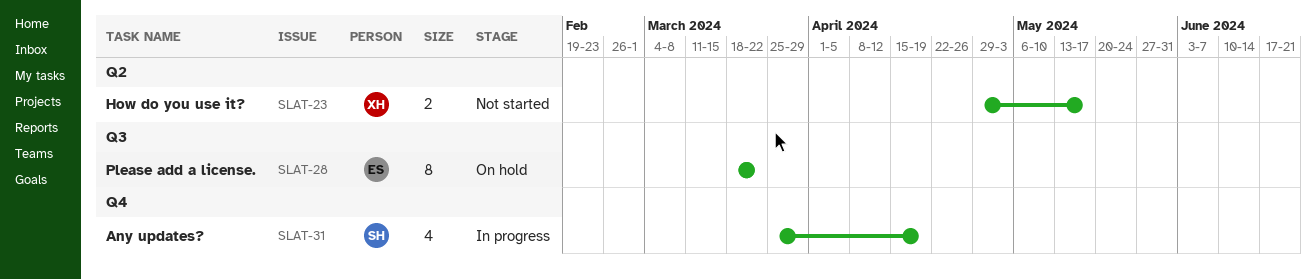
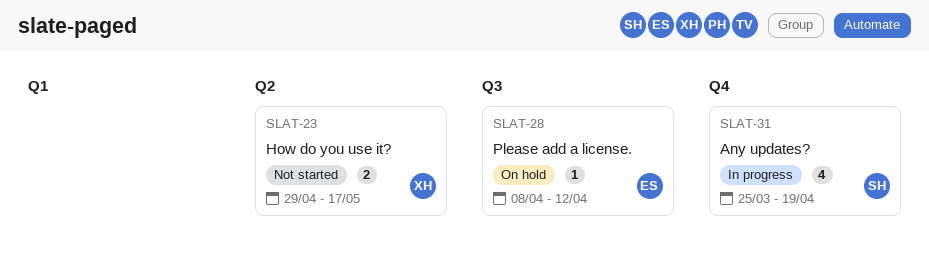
SLAT-28, estimate: 8 -> 1
SLAT-28, start: Mar 18 -> Apr 8
SLAT-28, due: Mar 22 -> Apr 12

